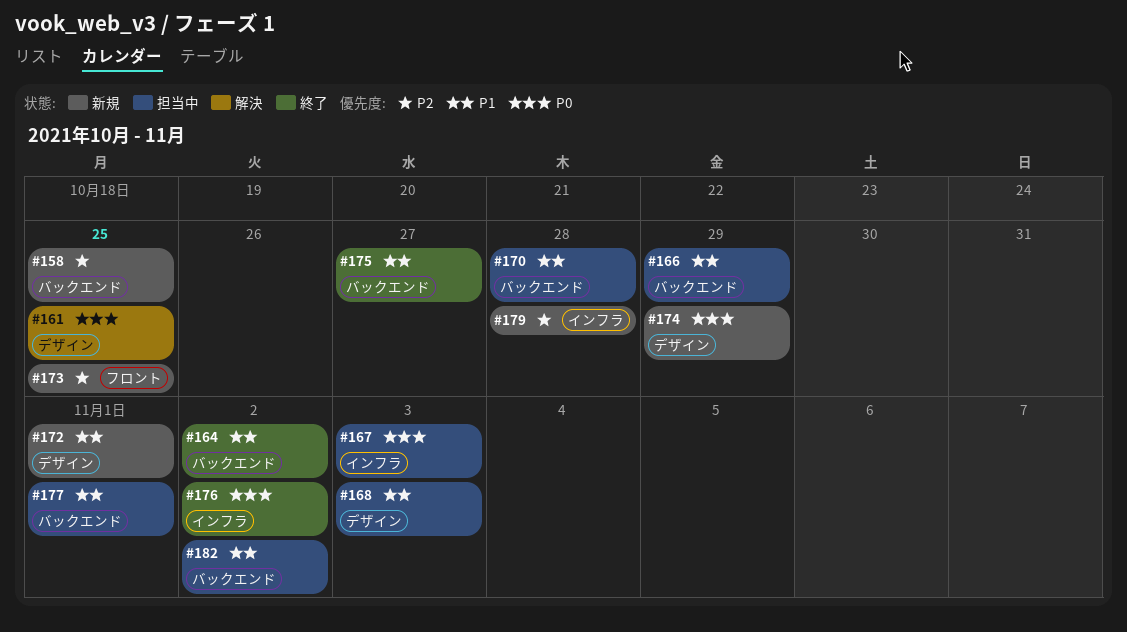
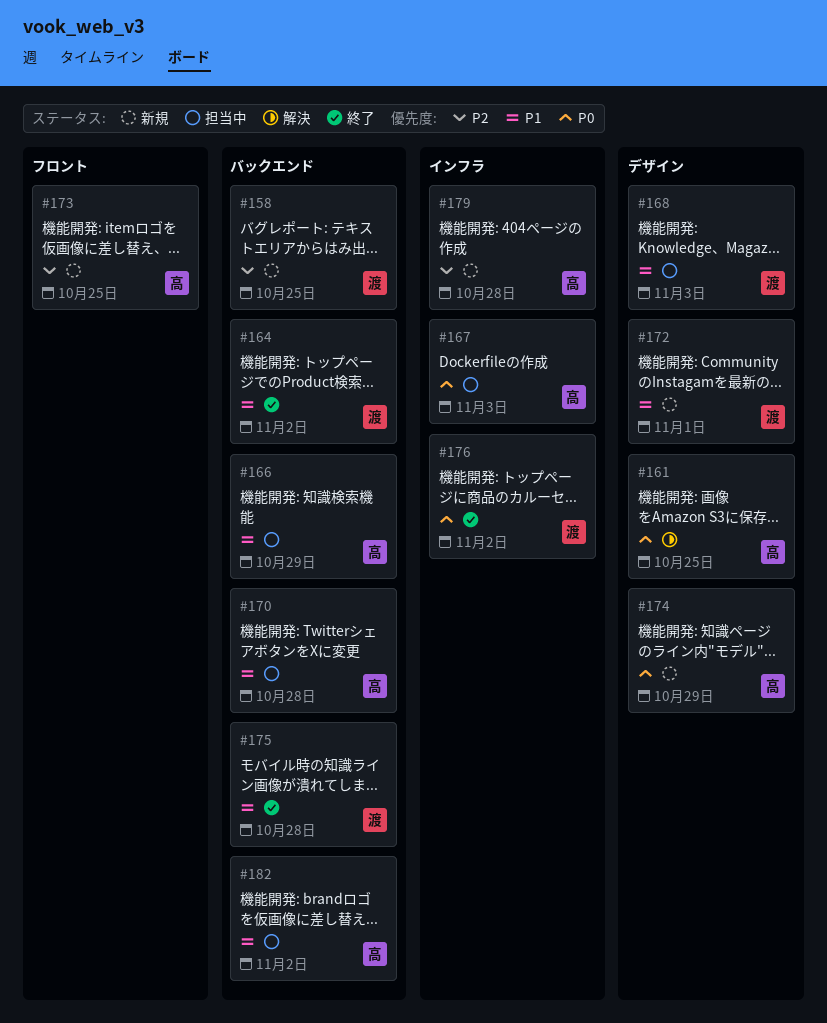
#175, due: Oct 27 -> Oct 28
#177: present -> none

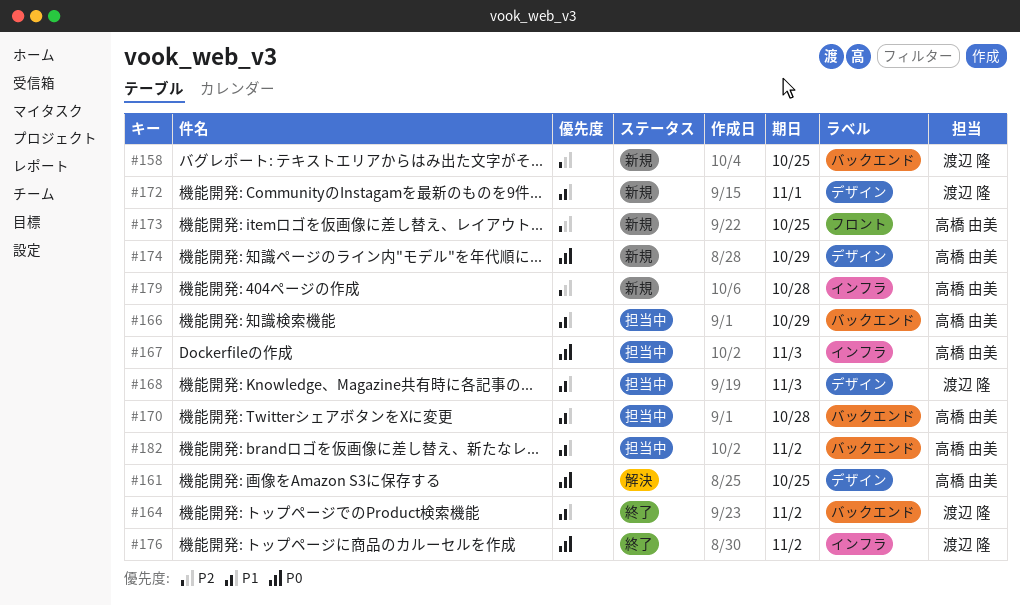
#175: present -> none

